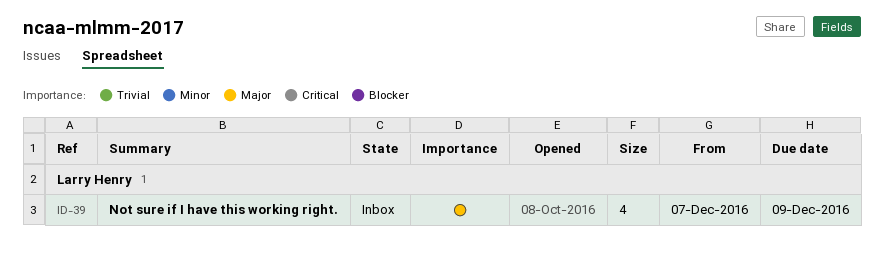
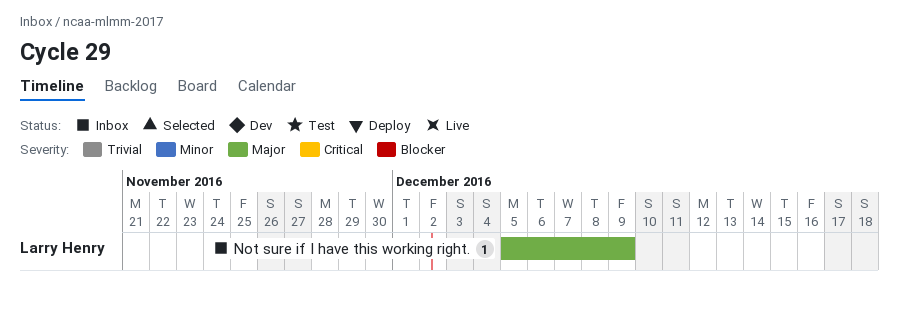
Not sure if I have this working right., estimate: 4 -> 1
Not sure if I have this working right., start: Dec 7 -> Dec 5

